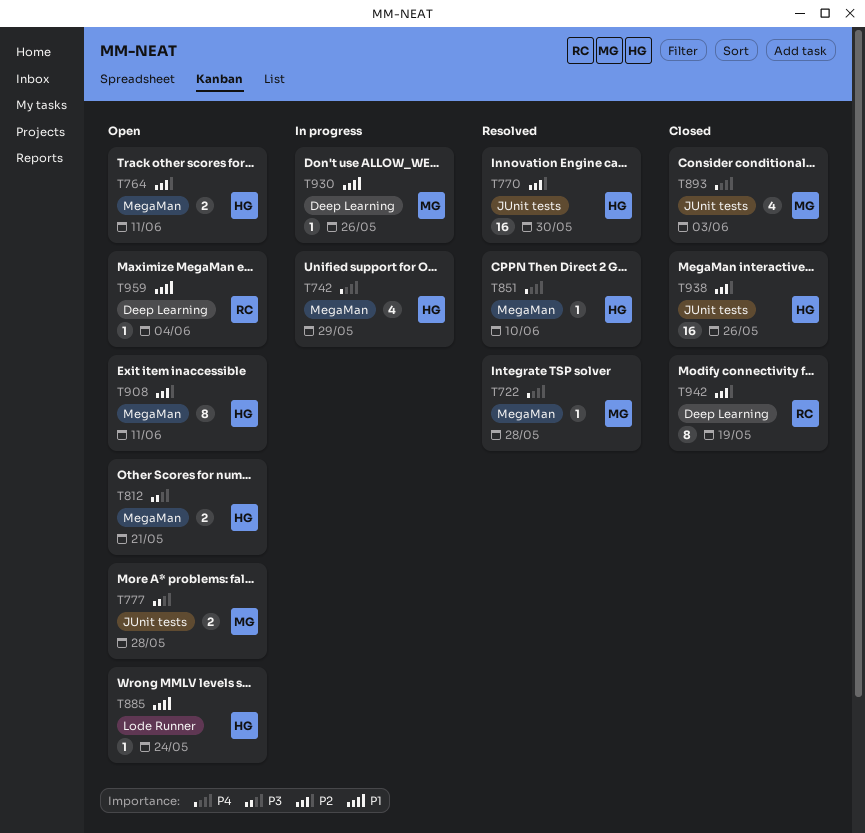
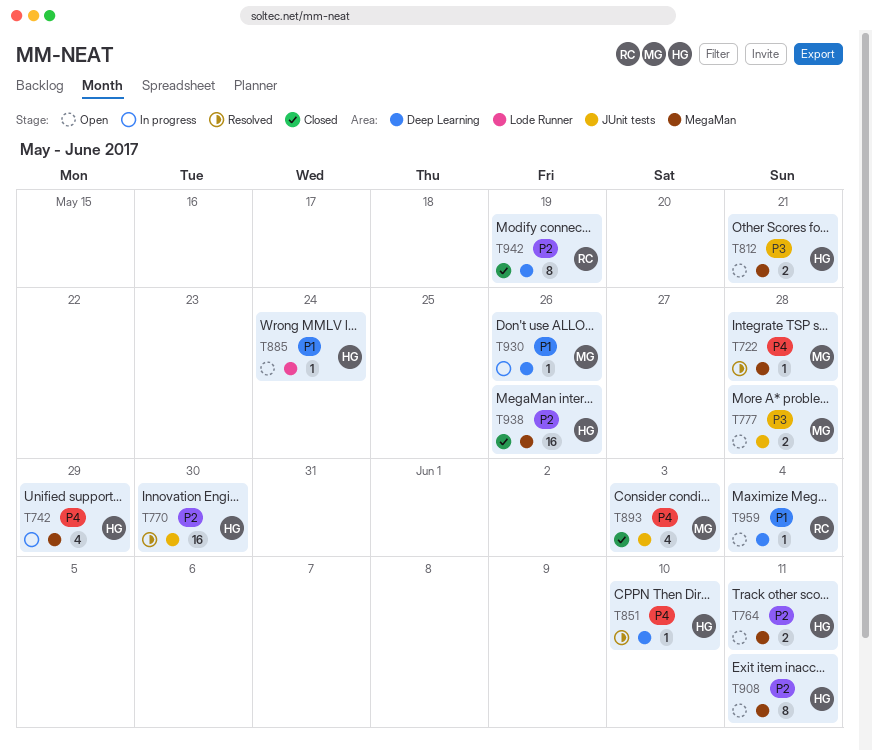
T851, label: MegaMan -> Deep Learning
T938, label: JUnit tests -> MegaMan

